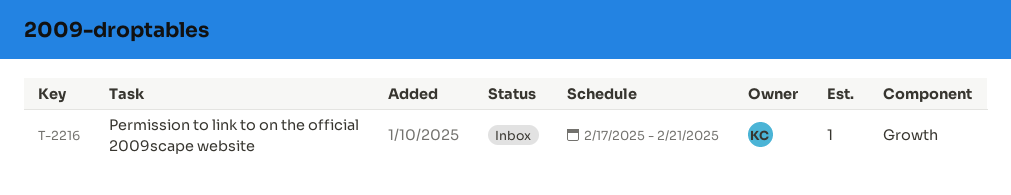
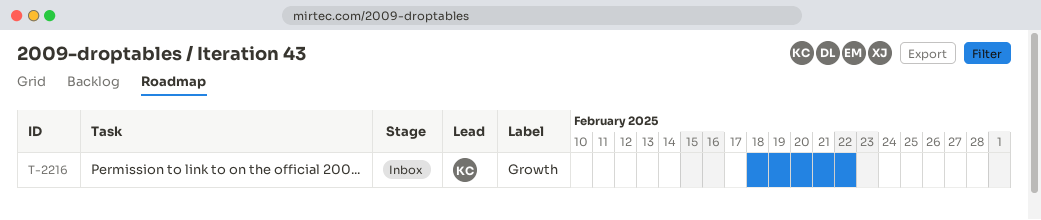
T-2216, start: Feb 17 -> Feb 18
T-2216, due: Feb 21 -> Feb 22

